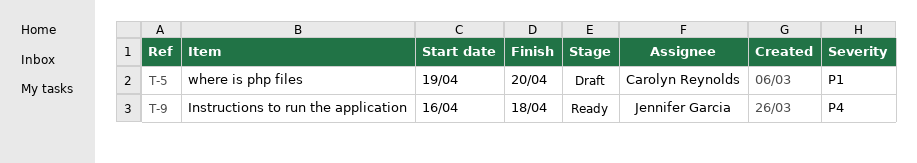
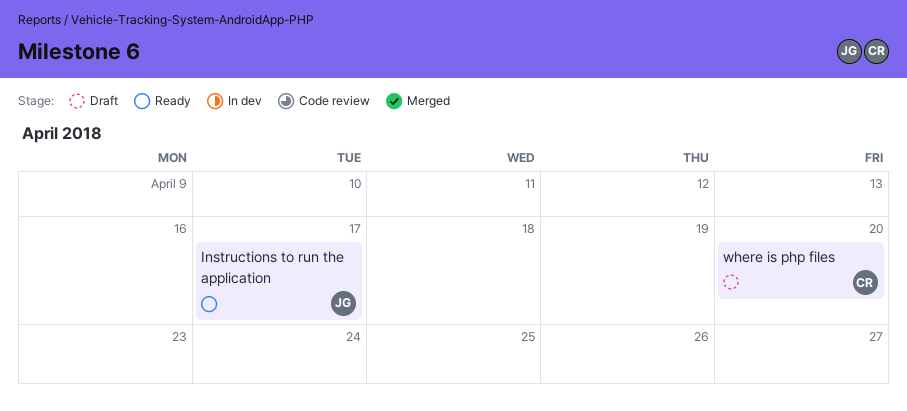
Instructions to run the application, due: Apr 18 -> Apr 17

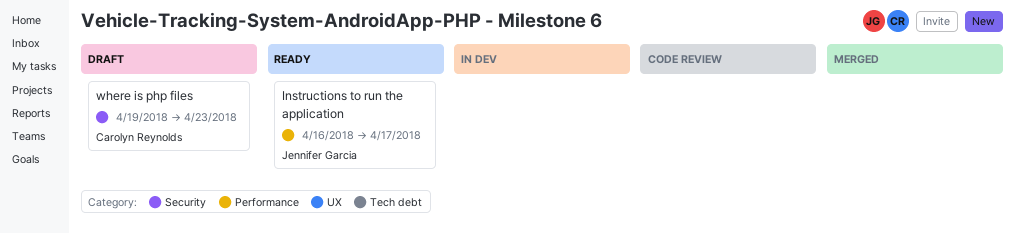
where is php files, due: Apr 20 -> Apr 23

